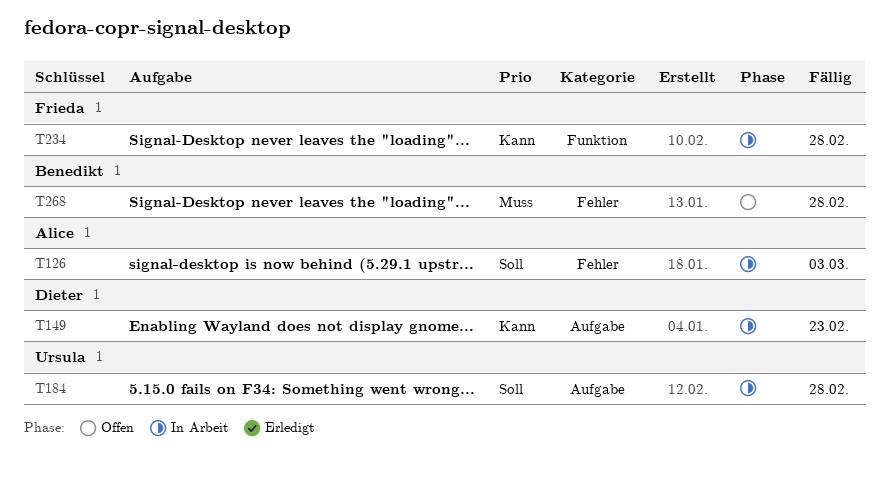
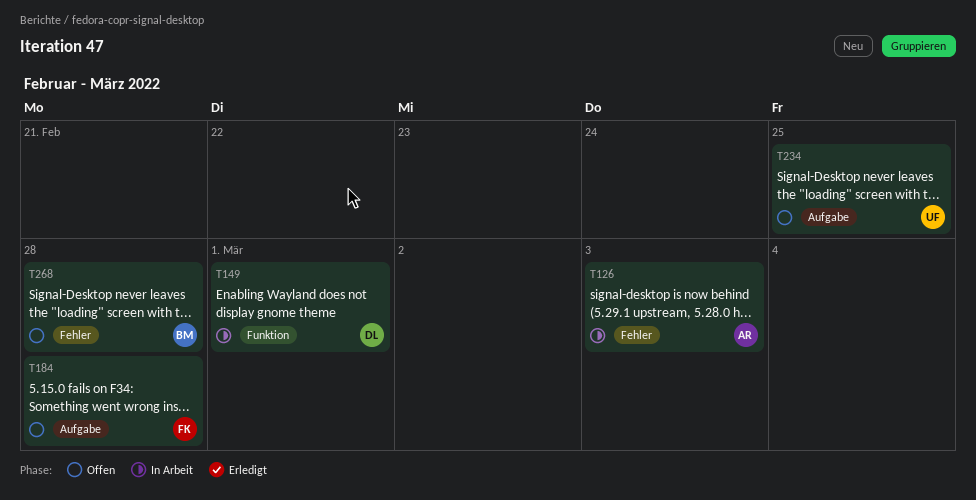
T149, label: Aufgabe -> Funktion
T149, due: Feb 23 -> Mar 1
T184, status: In Arbeit -> Offen
T184, owner: Ursula -> Frieda
T234, status: In Arbeit -> Offen
T234, owner: Frieda -> Ursula
T234, label: Funktion -> Aufgabe
T234, due: Feb 28 -> Feb 25

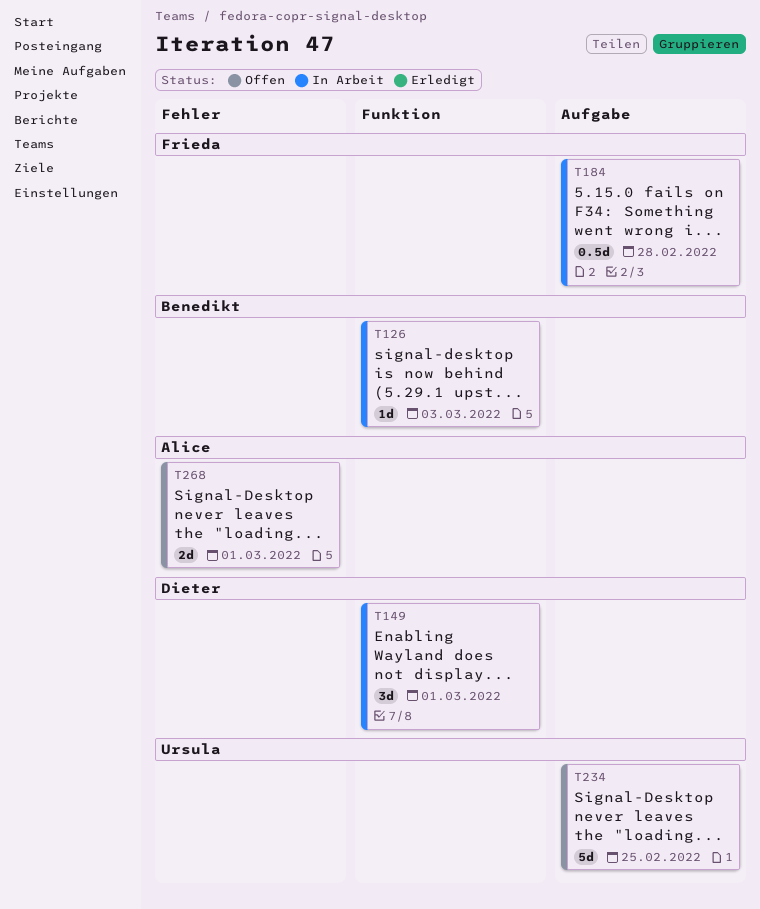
T126, owner: Alice -> Benedikt
T126, label: Fehler -> Funktion
T184, status: Offen -> In Arbeit
T268, owner: Benedikt -> Alice
T268, due: Feb 28 -> Mar 1

